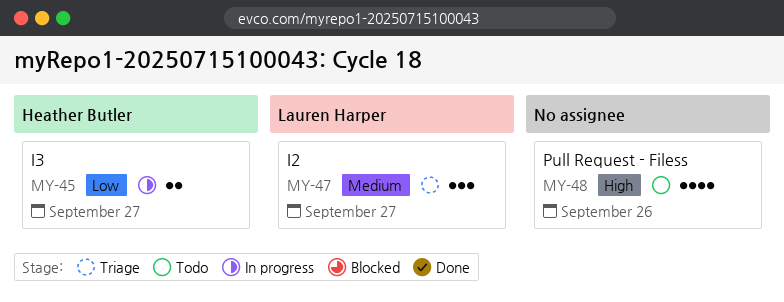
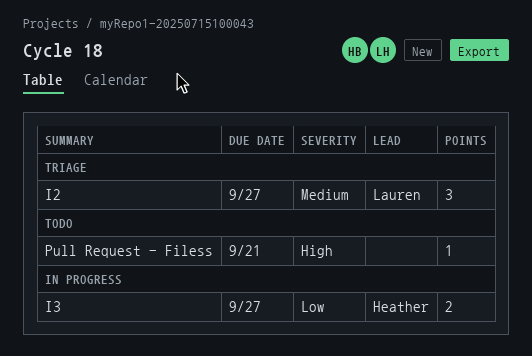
Pull Request - Filess, estimate: 4 -> 1
Pull Request - Filess, due: Sep 26 -> Sep 21

